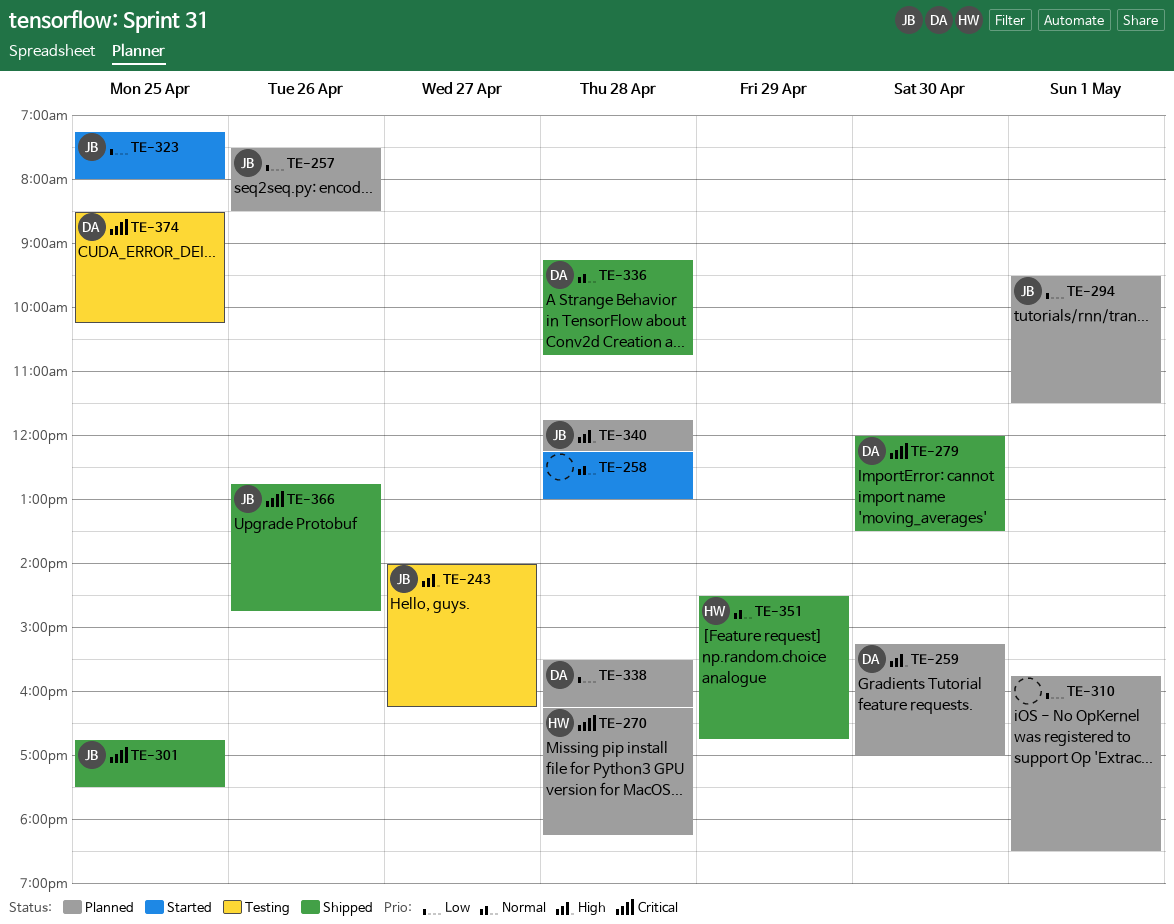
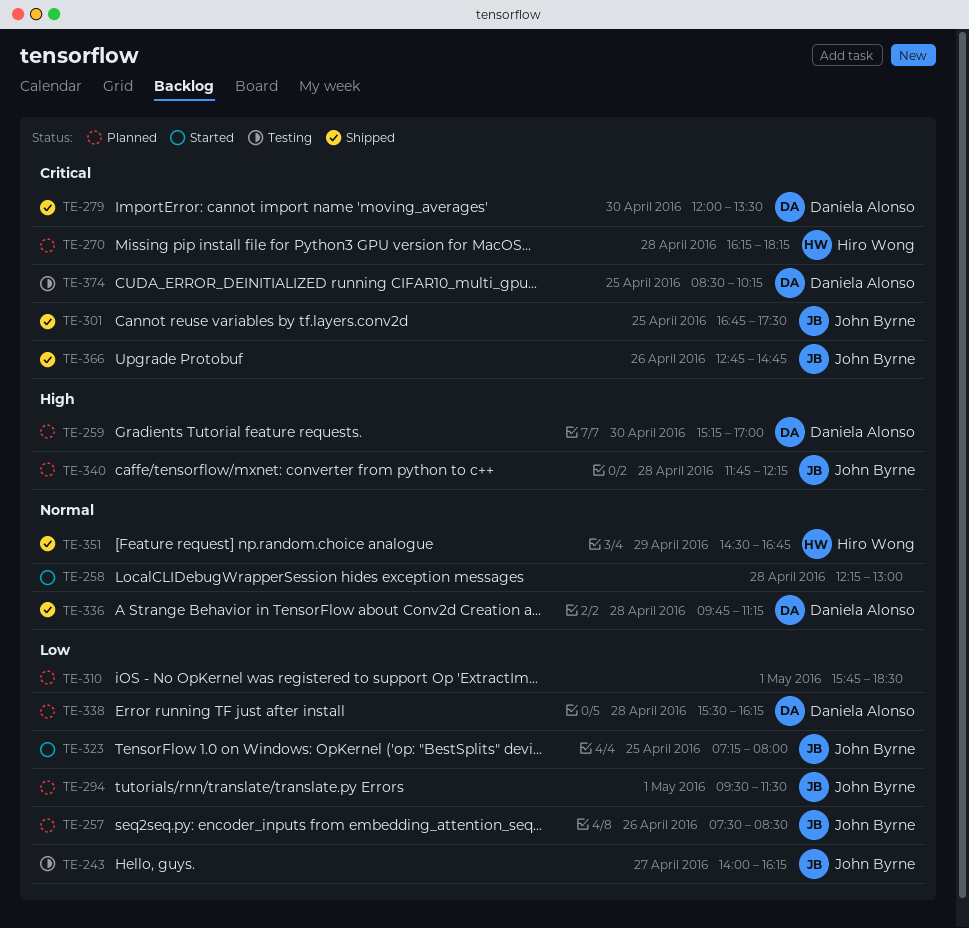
TE-243, priority: High -> Low
TE-336, begins: 09:15 -> 09:45
TE-336, ends: 10:45 -> 11:15

